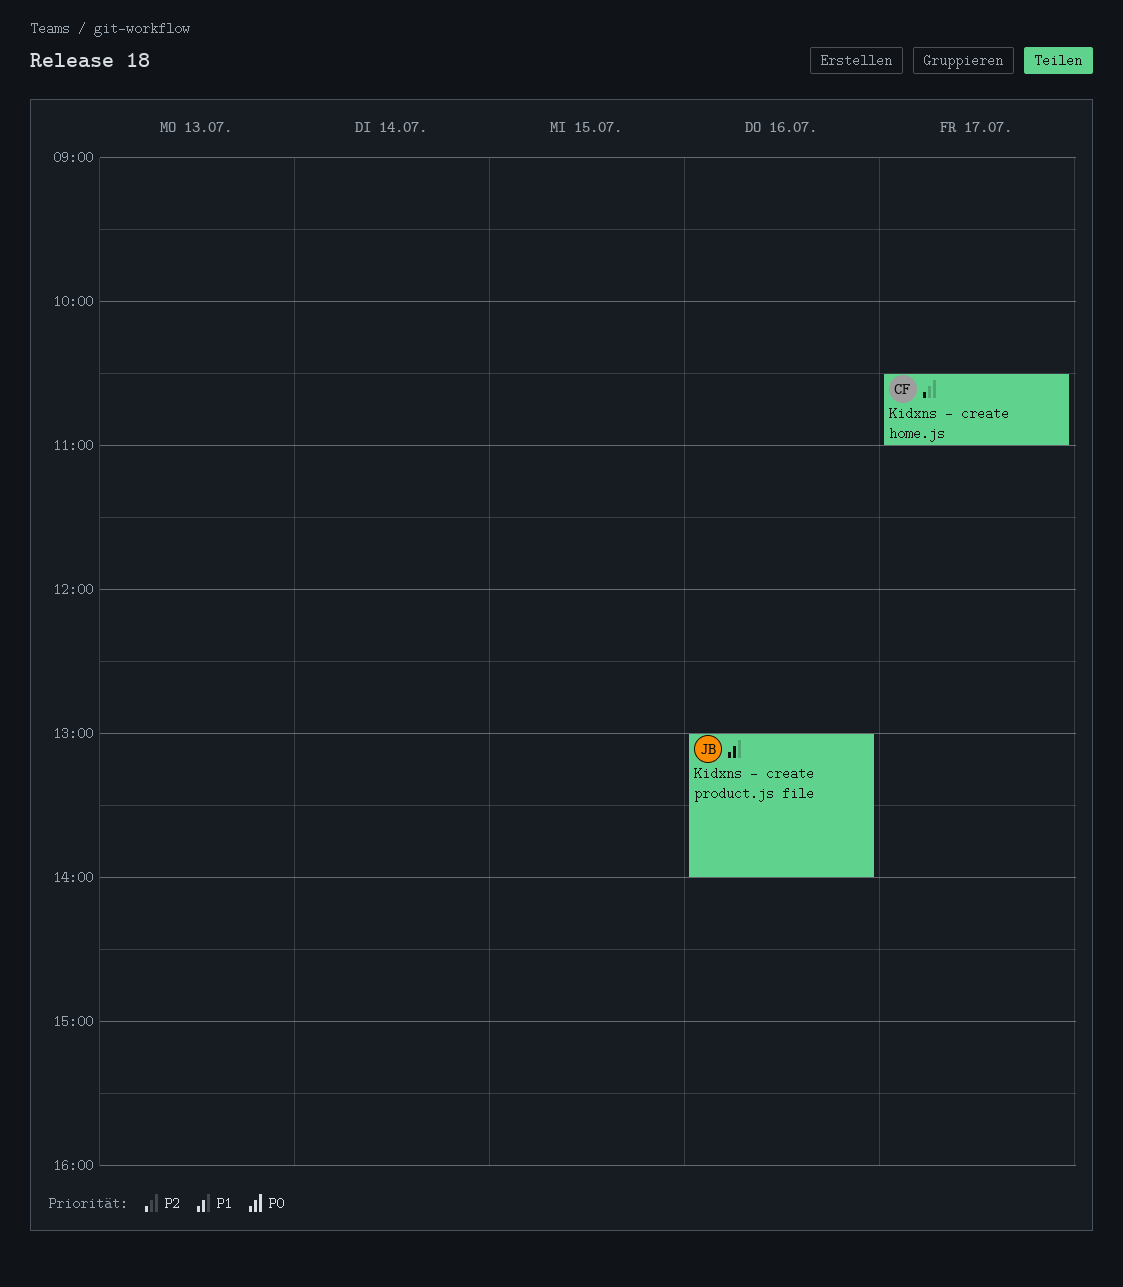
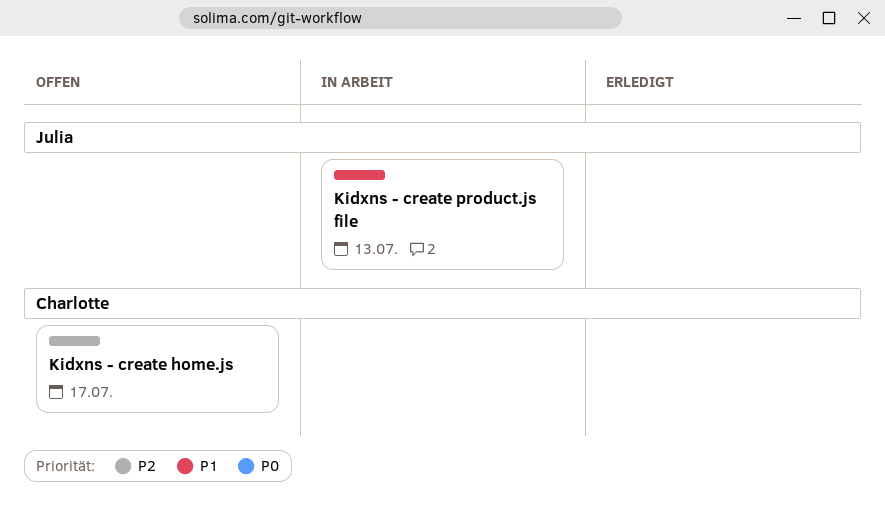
Kidxns - create product.js file, day: Jul 16 -> Jul 13

